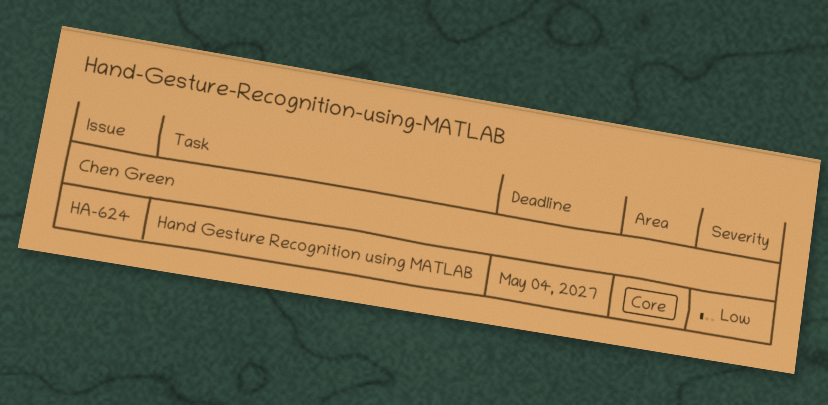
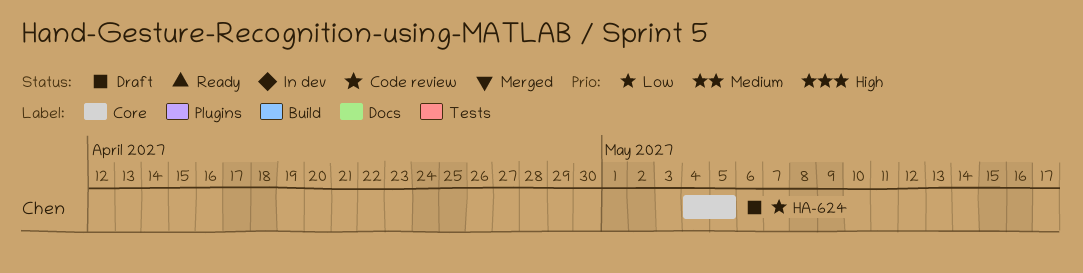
HA-624, due: May 4 -> May 5

